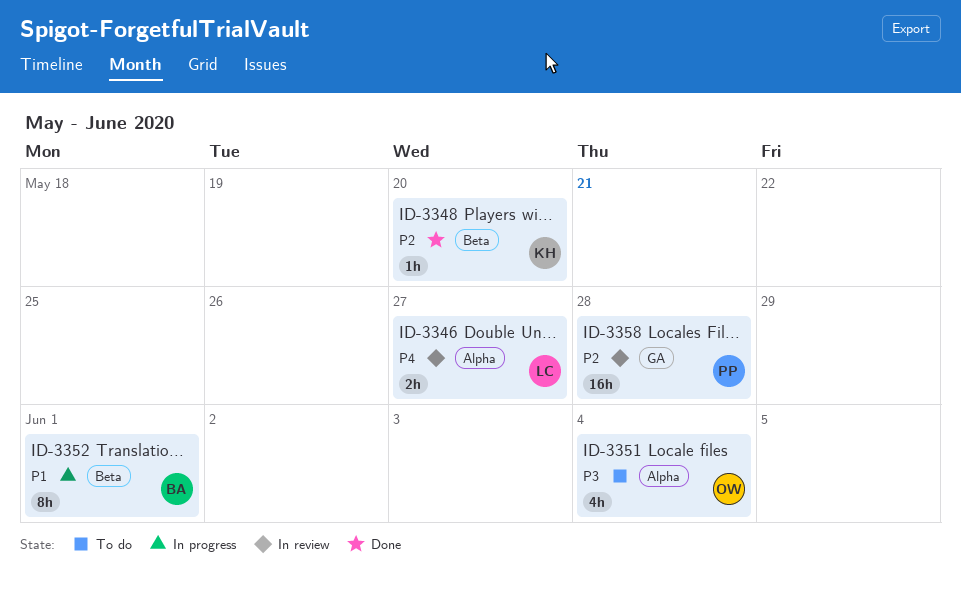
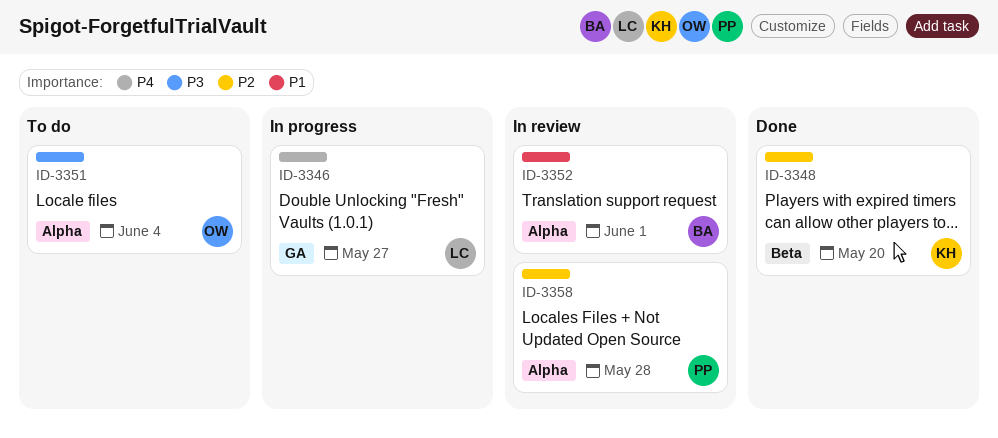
ID-3346, status: In review -> In progress
ID-3346, label: Alpha -> GA
ID-3352, status: In progress -> In review
ID-3352, label: Beta -> Alpha
ID-3358, label: GA -> Alpha

